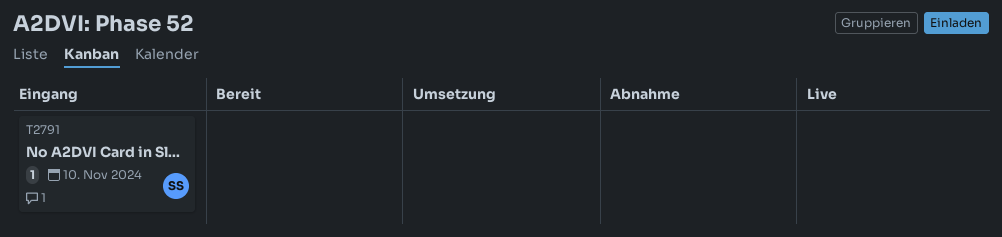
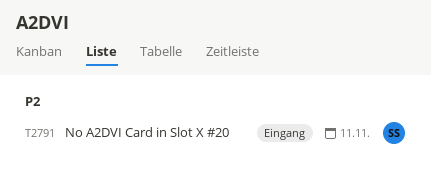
T2791, due: Nov 10 -> Nov 11

